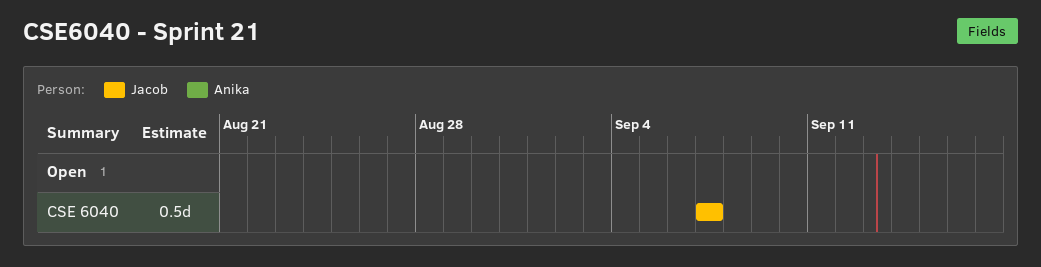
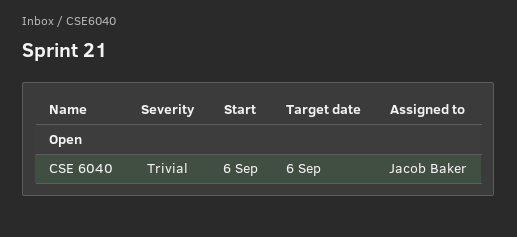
CSE 6040, start: Sep 7 -> Sep 6
CSE 6040, due: Sep 7 -> Sep 6

